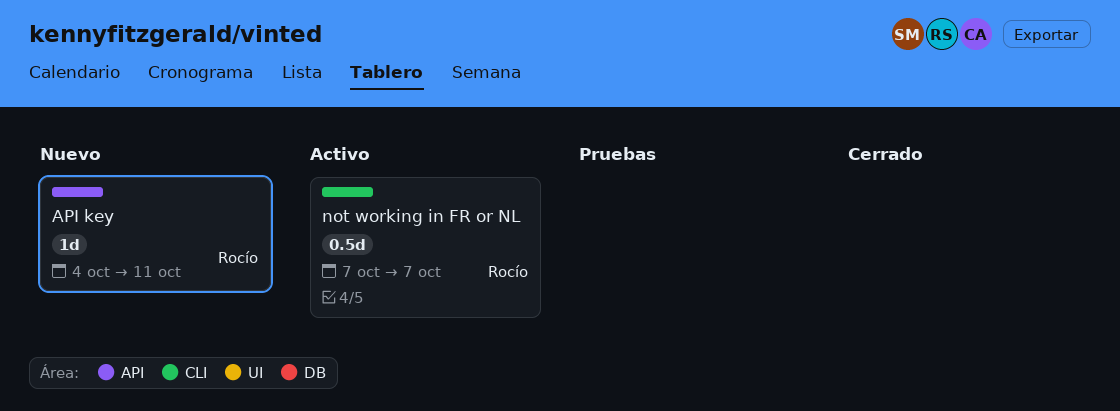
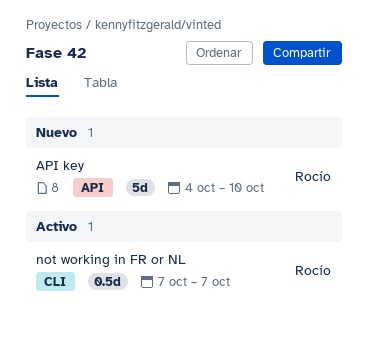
API key, estimate: 1d -> 5d
API key, due: Oct 11 -> Oct 10

